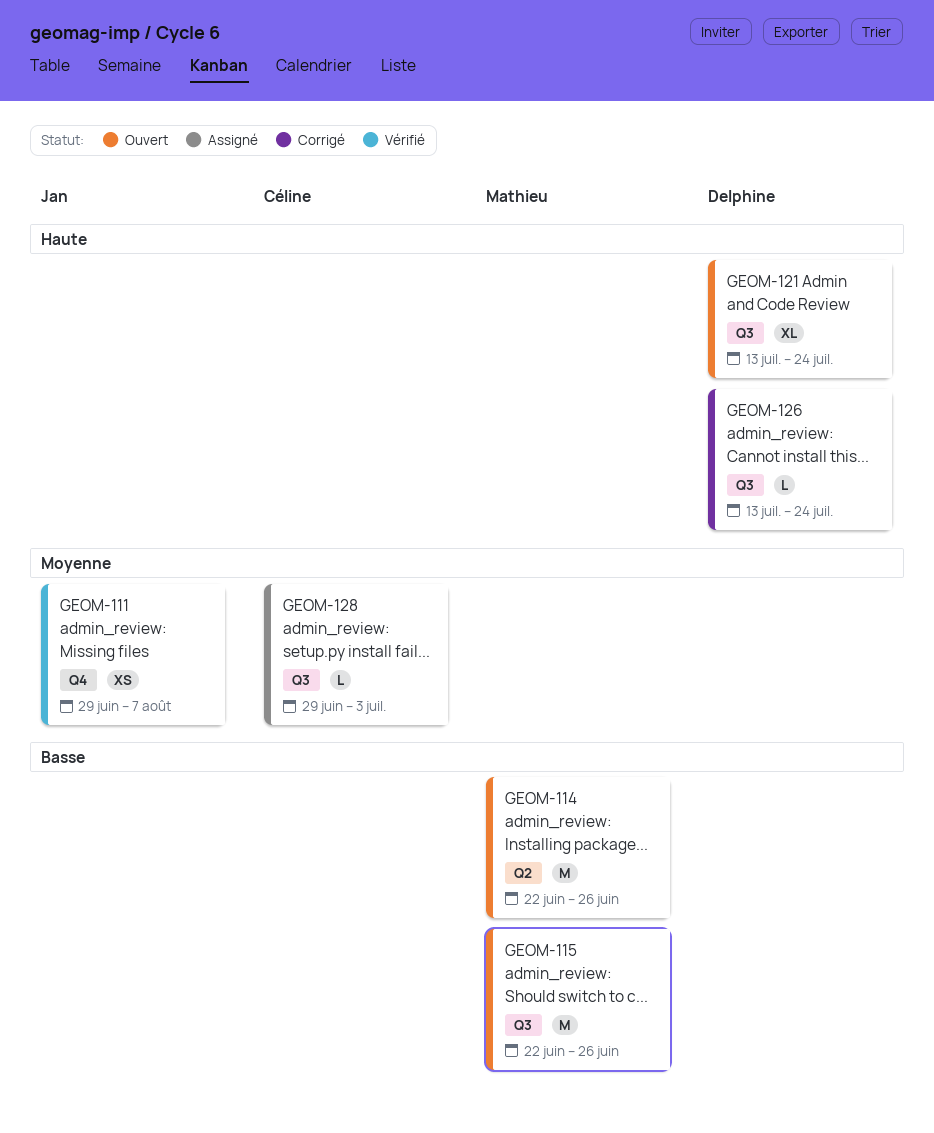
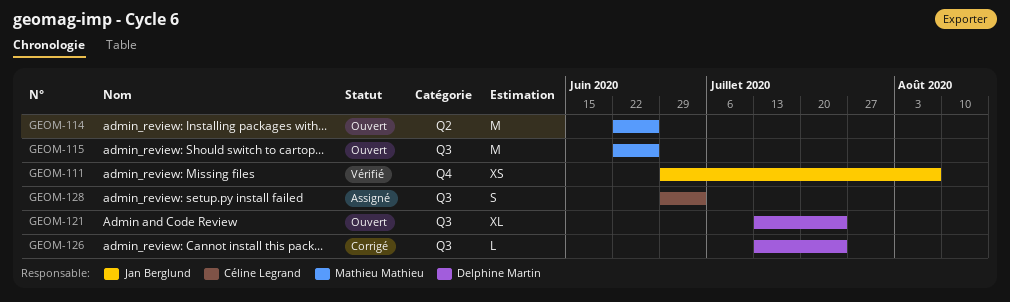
GEOM-128, estimate: L -> S

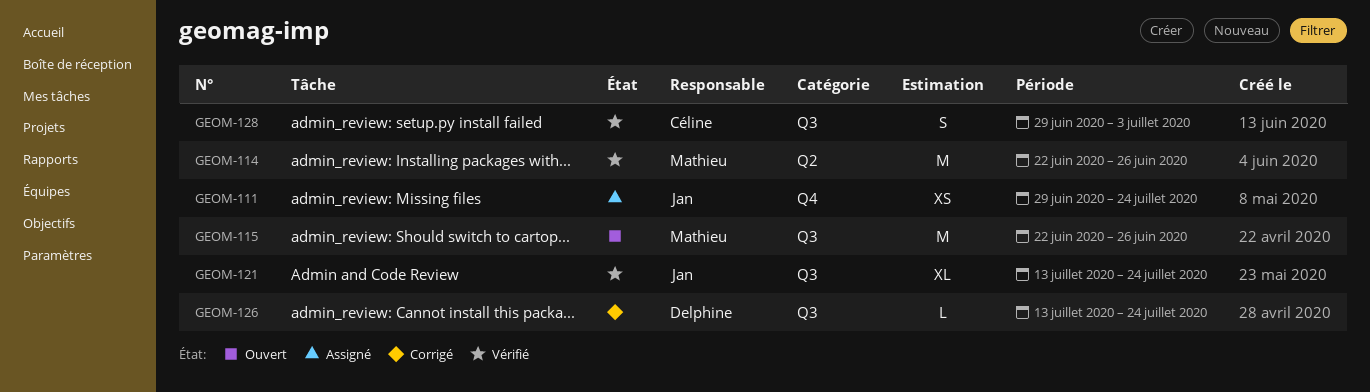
GEOM-111, status: Vérifié -> Assigné
GEOM-111, due: Aug 7 -> Jul 24
GEOM-114, status: Ouvert -> Vérifié
GEOM-121, status: Ouvert -> Vérifié
GEOM-121, owner: Delphine Martin -> Jan Berglund
GEOM-128, status: Assigné -> Vérifié

